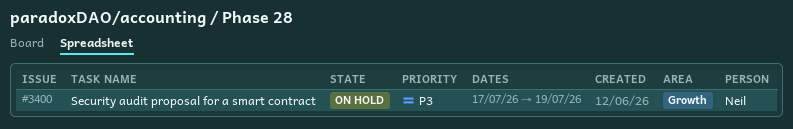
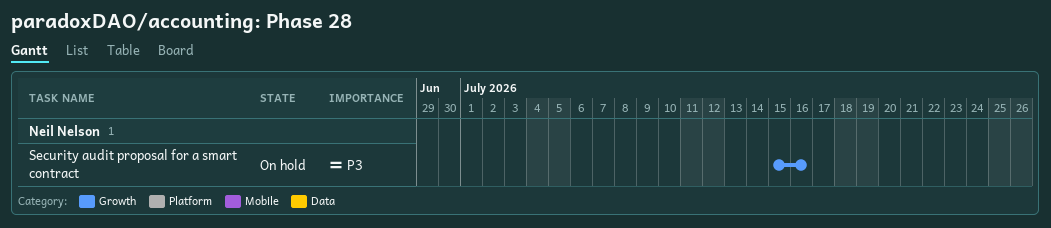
Security audit proposal for a smart contract, start: Jul 17 -> Jul 15
Security audit proposal for a smart contract, due: Jul 19 -> Jul 16

